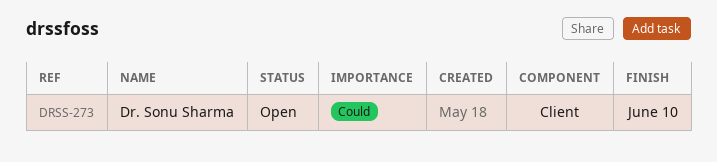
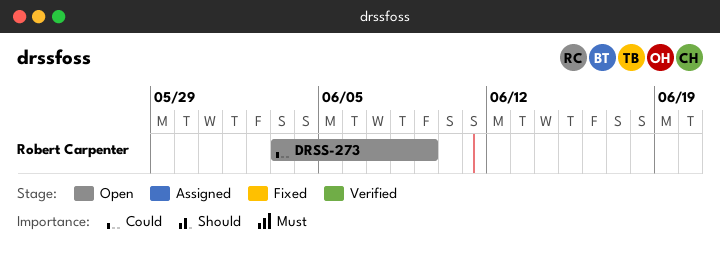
DRSS-273, due: Jun 10 -> Jun 9

